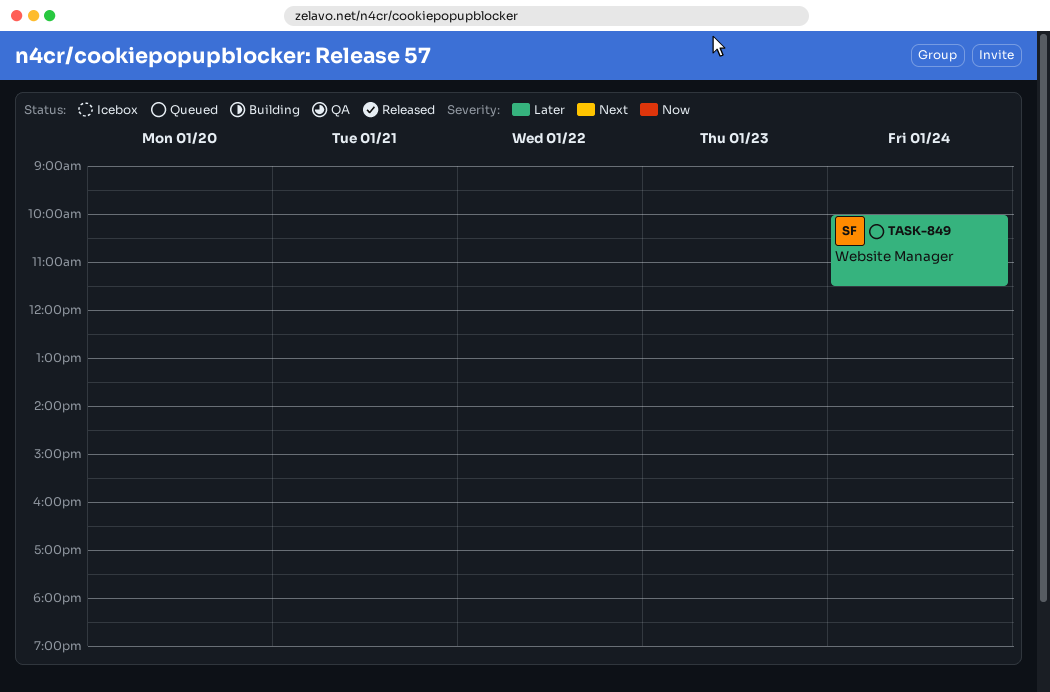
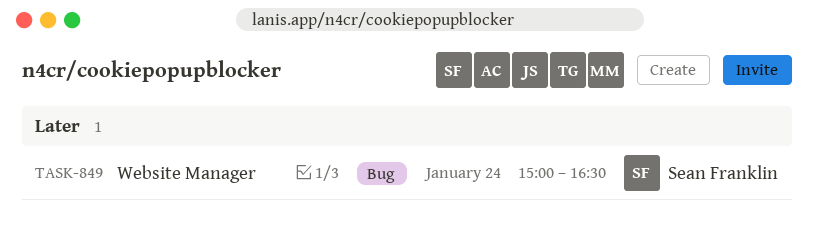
TASK-849, begins: 10:00 -> 15:00
TASK-849, ends: 11:30 -> 16:30

